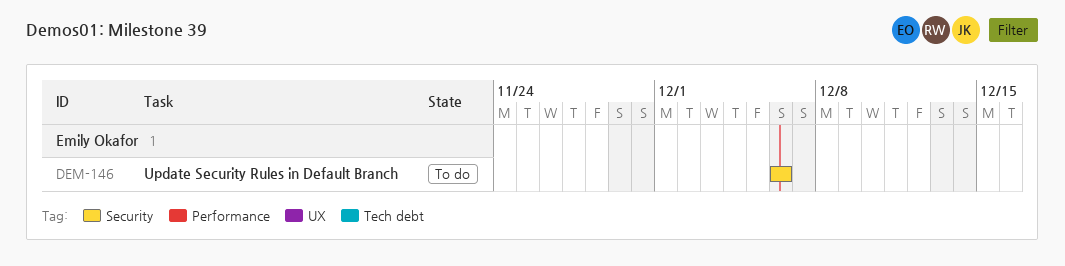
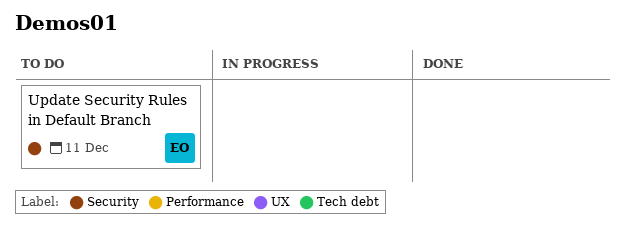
Update Security Rules in Default Branch, due: Dec 6 -> Dec 11

